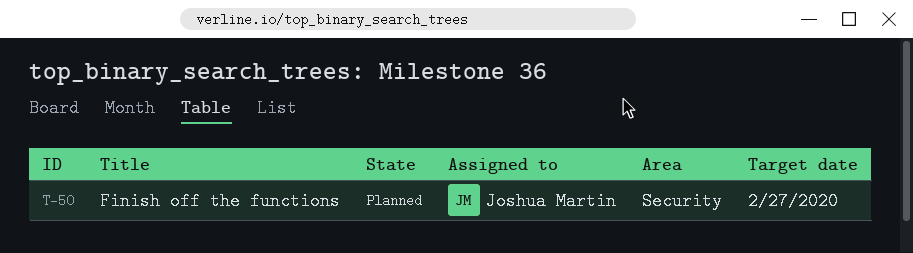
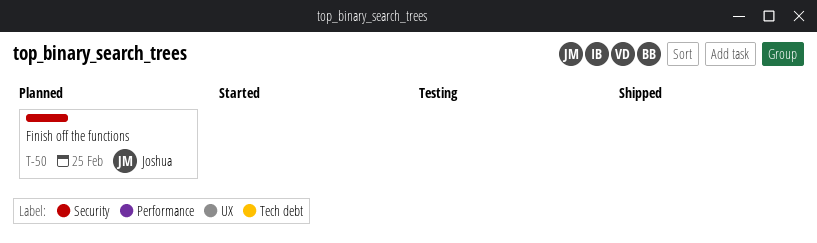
T-50, due: Feb 27 -> Feb 25

